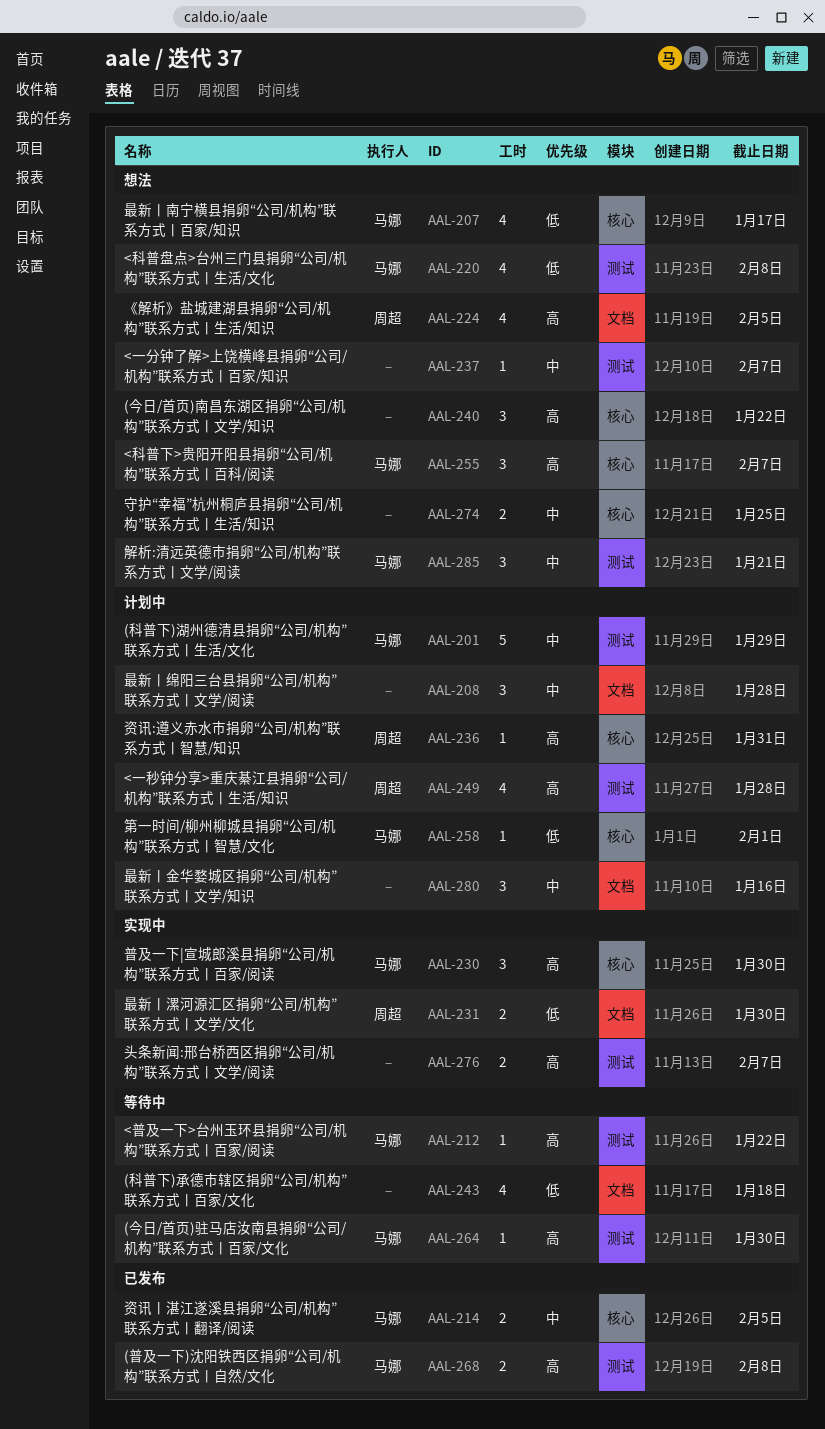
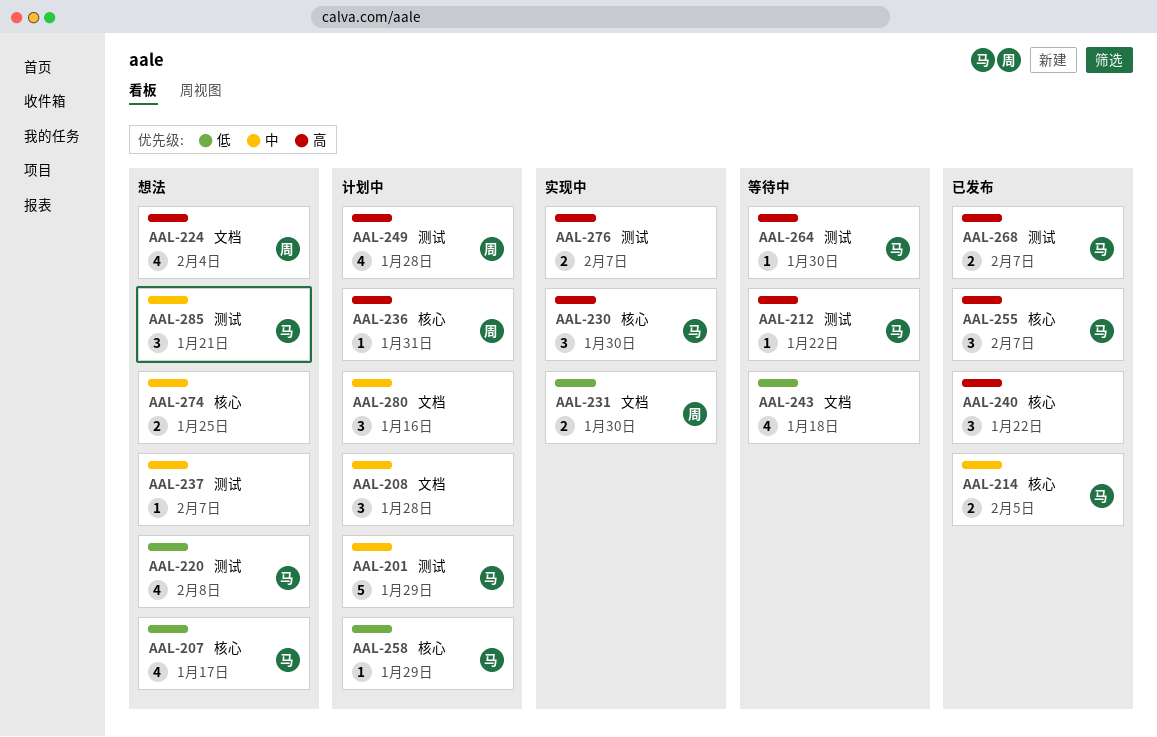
AAL-224, due: Feb 5 -> Feb 4
AAL-240, status: 想法 -> 已发布
AAL-255, status: 想法 -> 已发布
AAL-258, due: Feb 1 -> Jan 29
AAL-268, due: Feb 8 -> Feb 7

